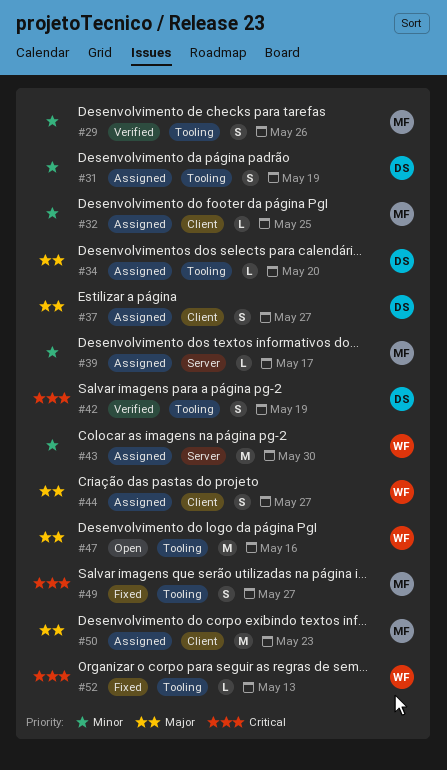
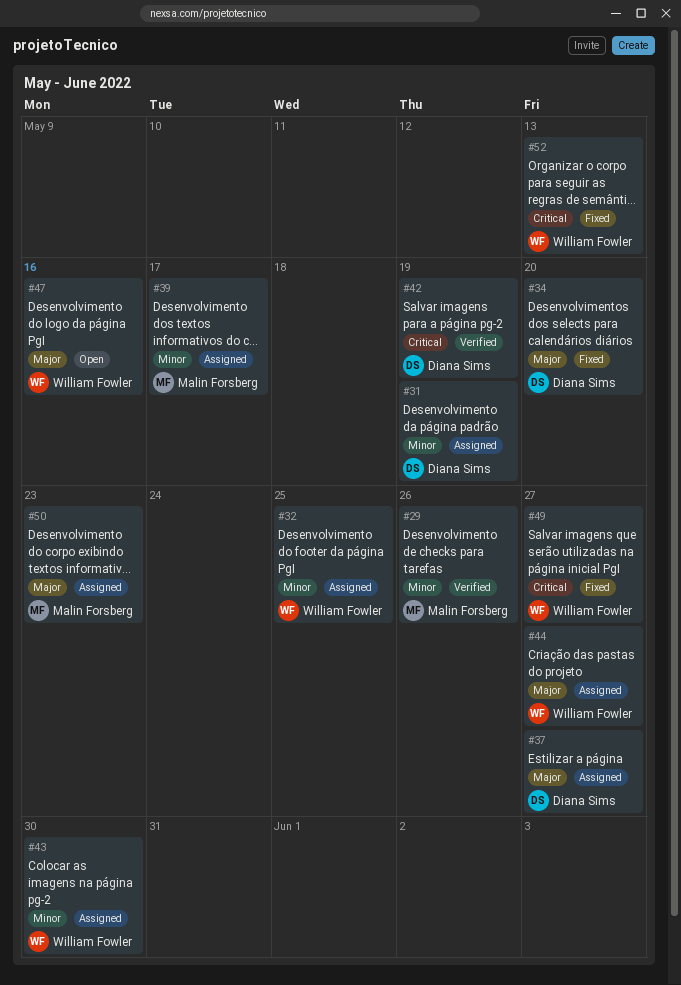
#32, owner: Malin Forsberg -> William Fowler
#34, status: Assigned -> Fixed
#49, owner: Malin Forsberg -> William Fowler

